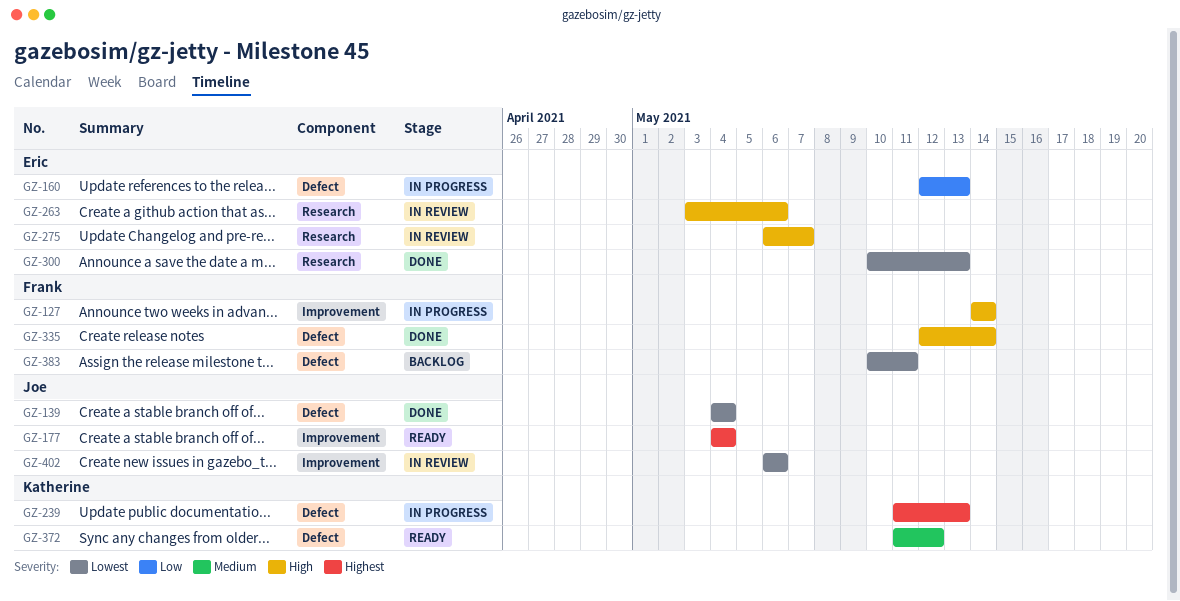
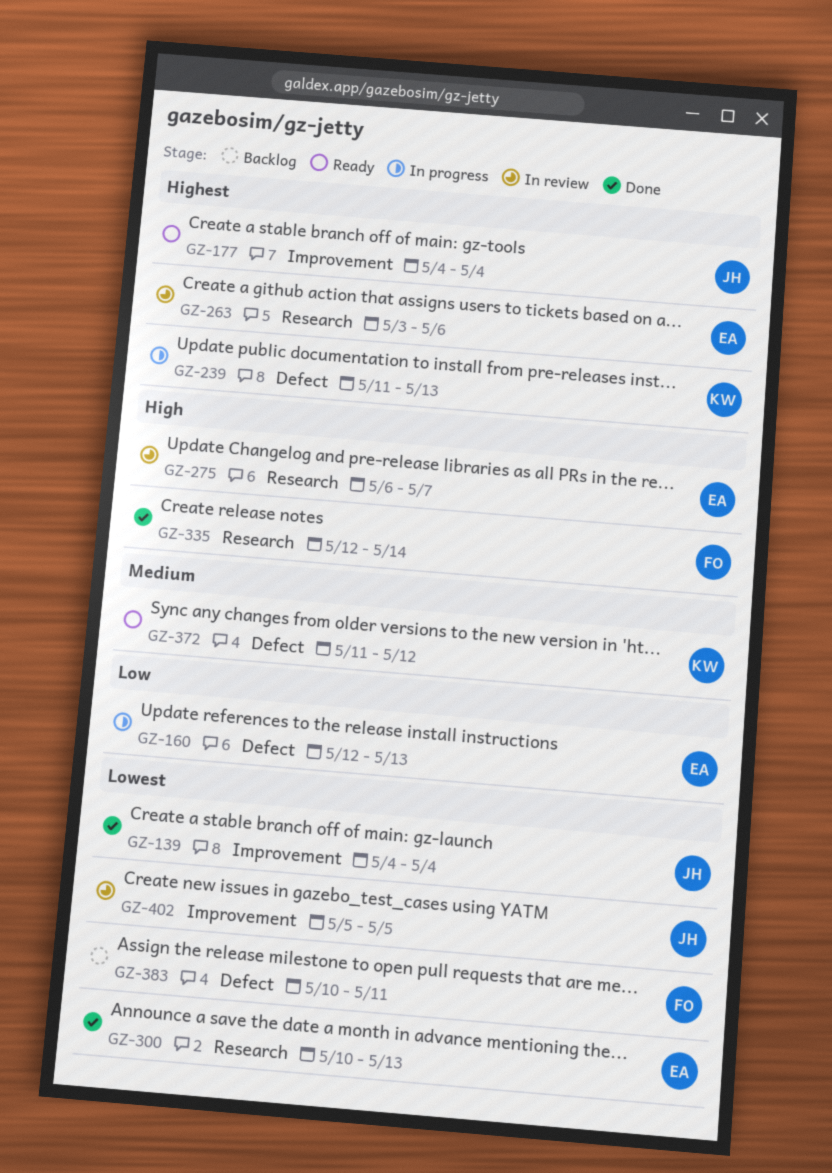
GZ-127: present -> none
GZ-139, label: Defect -> Improvement
GZ-263, priority: High -> Highest
GZ-335, label: Defect -> Research
GZ-402, start: May 6 -> May 5
GZ-402, due: May 6 -> May 5

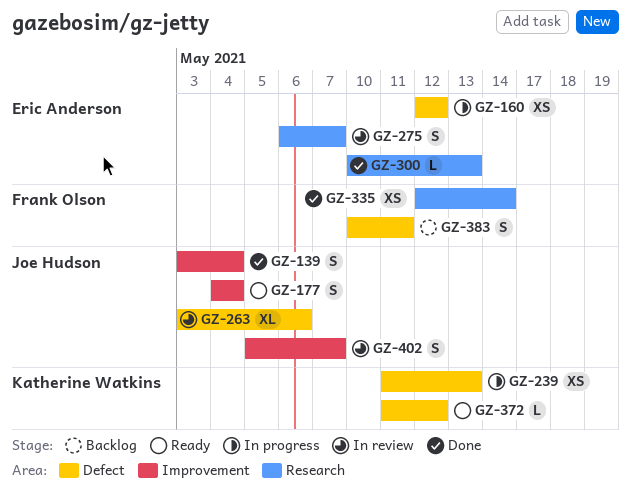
GZ-139, start: May 4 -> May 3
GZ-160, due: May 13 -> May 12
GZ-263, owner: Eric Anderson -> Joe Hudson
GZ-263, label: Research -> Defect
GZ-402, due: May 5 -> May 7

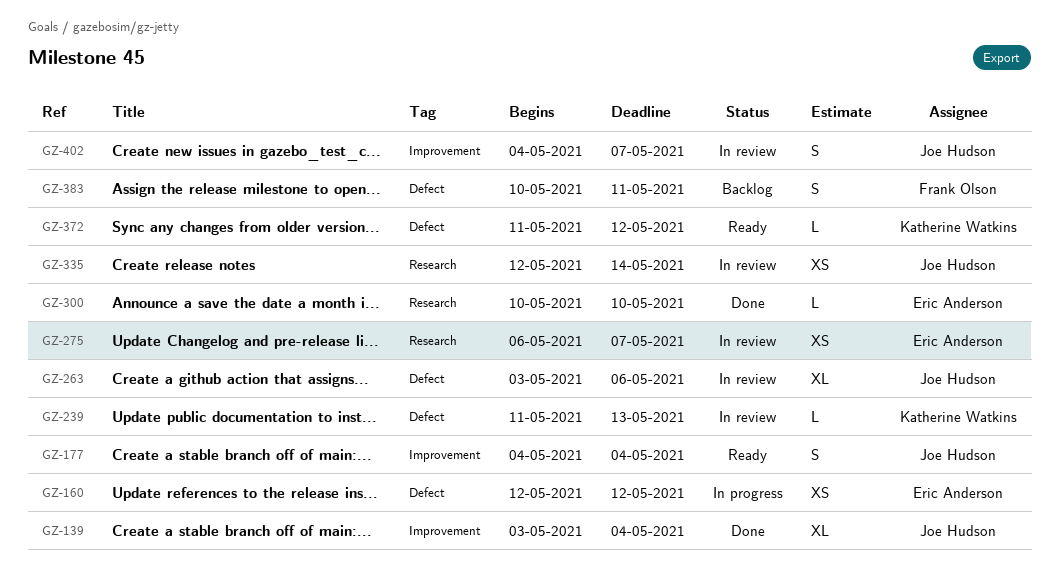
GZ-139, estimate: S -> XL
GZ-239, status: In progress -> In review
GZ-239, estimate: XS -> L
GZ-275, estimate: S -> XS
GZ-300, due: May 13 -> May 10
GZ-335, status: Done -> In review
GZ-335, owner: Frank Olson -> Joe Hudson
GZ-402, start: May 5 -> May 4

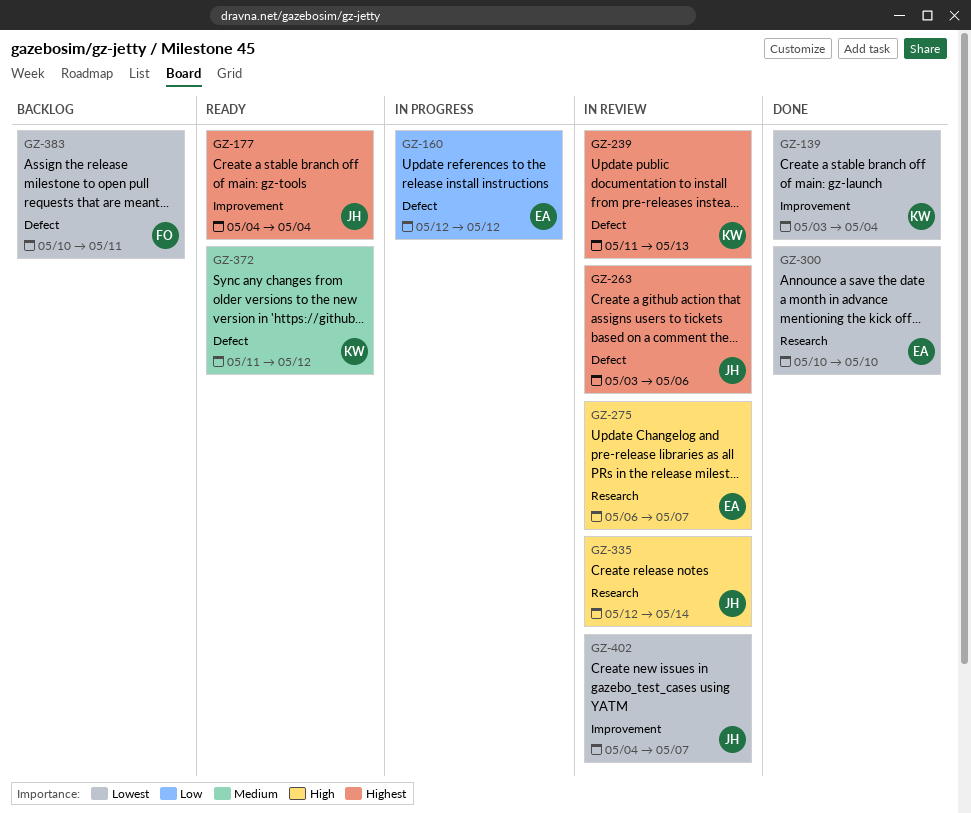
GZ-139, owner: Joe Hudson -> Katherine Watkins

